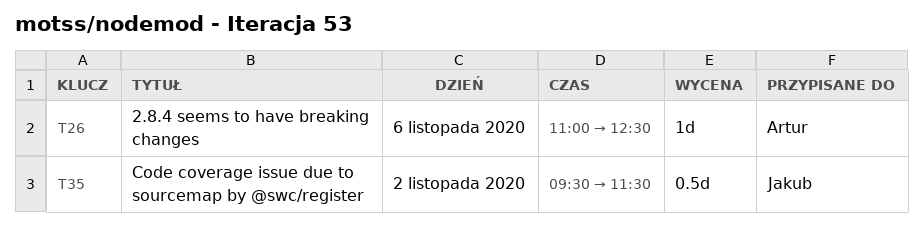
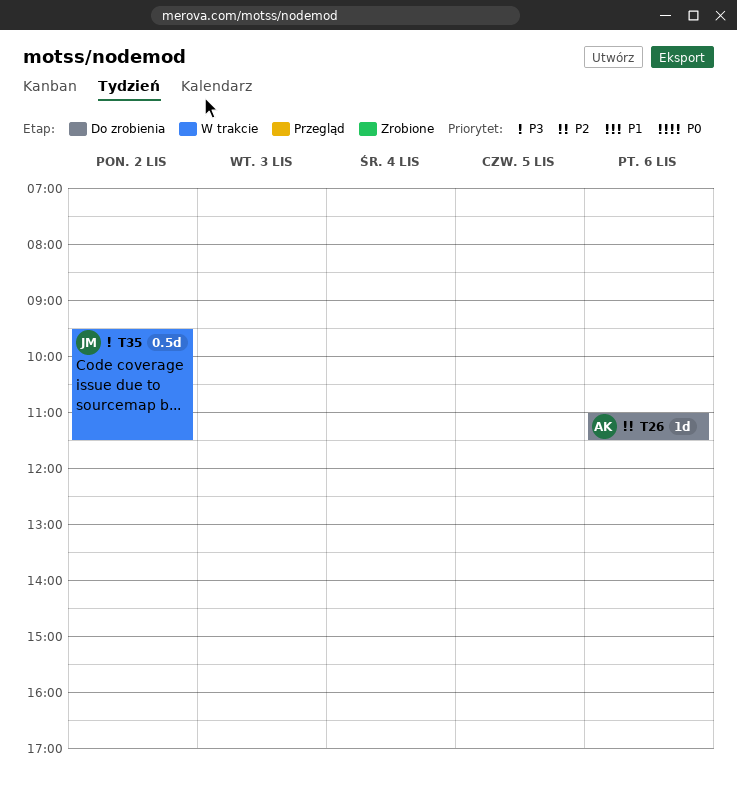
T26, ends: 12:30 -> 11:30

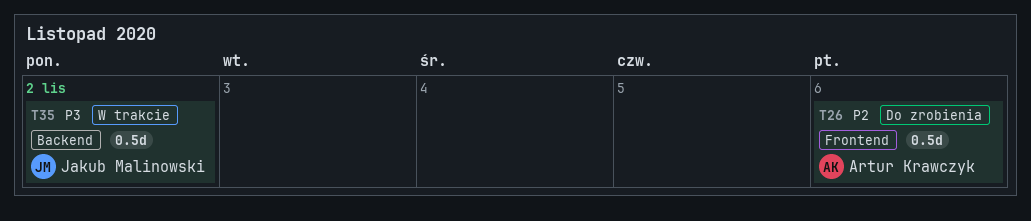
T26, estimate: 1d -> 0.5d

